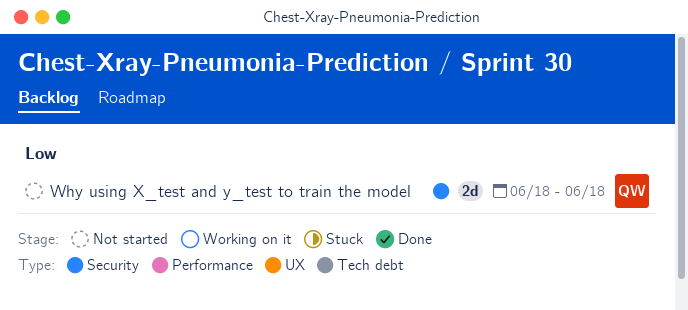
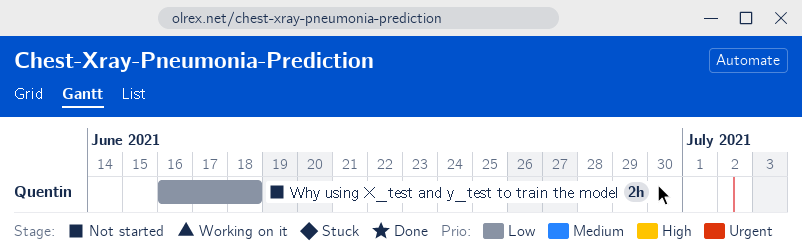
Why using X_test and y_test to train the model, estimate: 2d -> 2h
Why using X_test and y_test to train the model, start: Jun 18 -> Jun 16

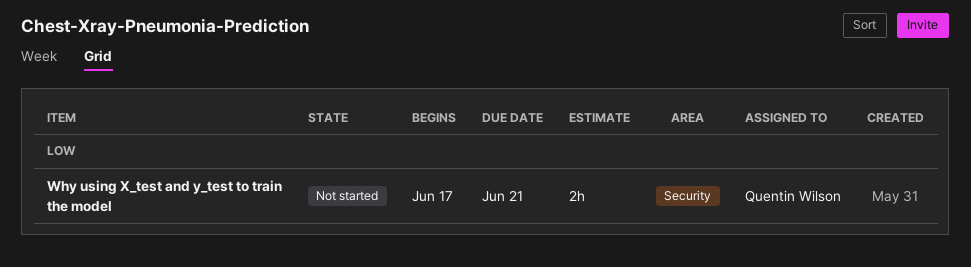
Why using X_test and y_test to train the model, start: Jun 16 -> Jun 17
Why using X_test and y_test to train the model, due: Jun 18 -> Jun 21

